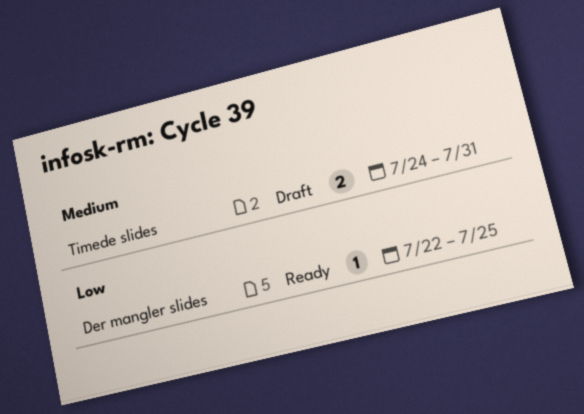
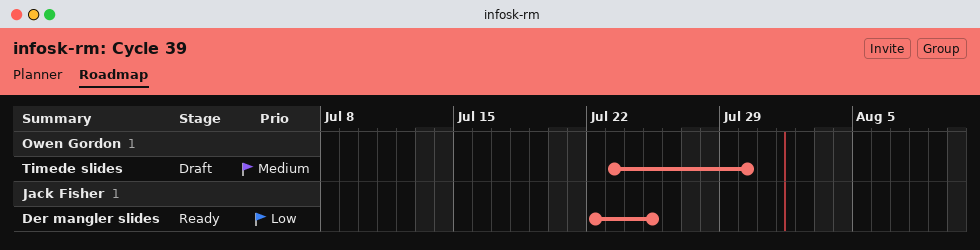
Timede slides, start: Jul 24 -> Jul 23
Timede slides, due: Jul 31 -> Jul 30

